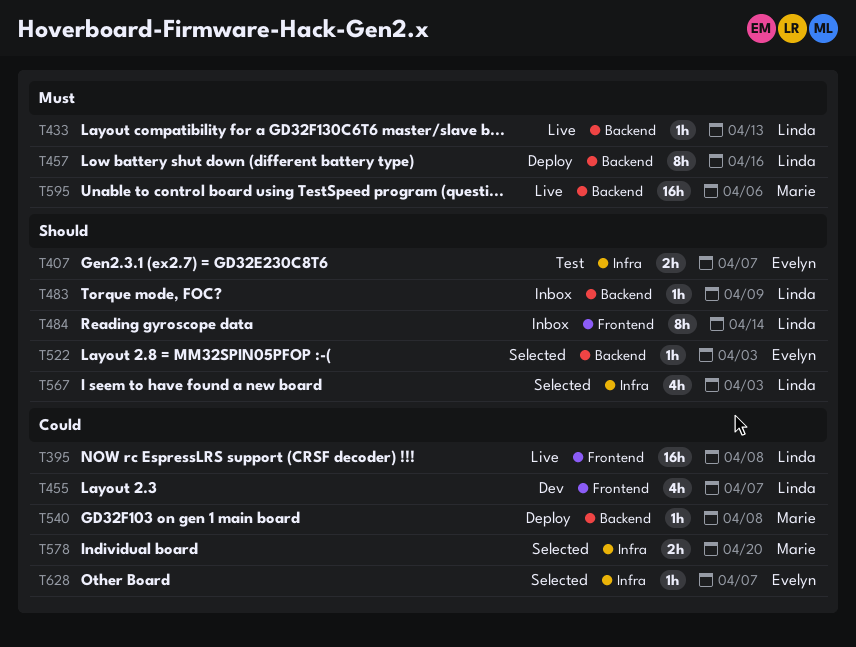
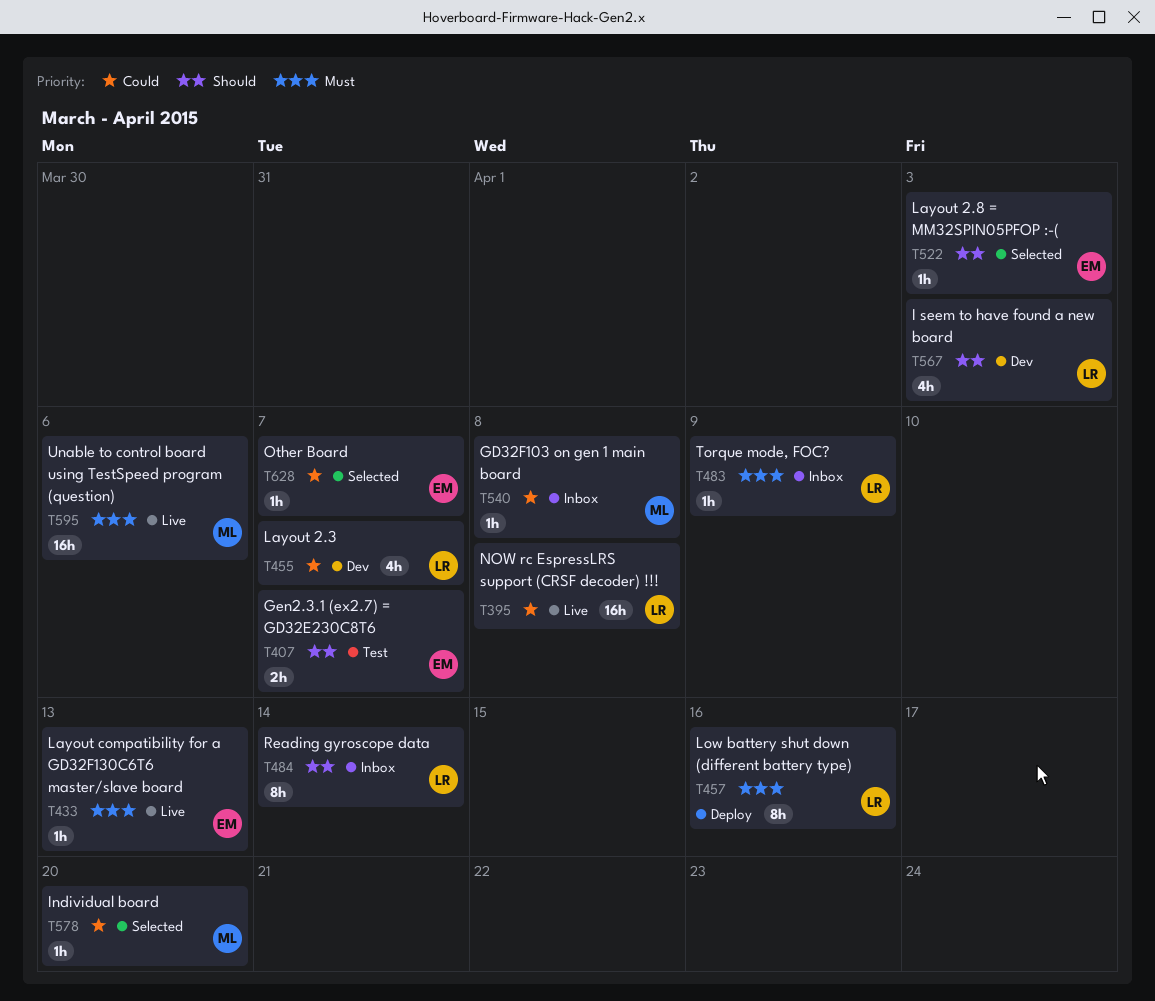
T433, owner: Linda -> Evelyn
T483, priority: Should -> Must
T540, status: Deploy -> Inbox
T567, status: Selected -> Dev
T578, estimate: 2h -> 1h

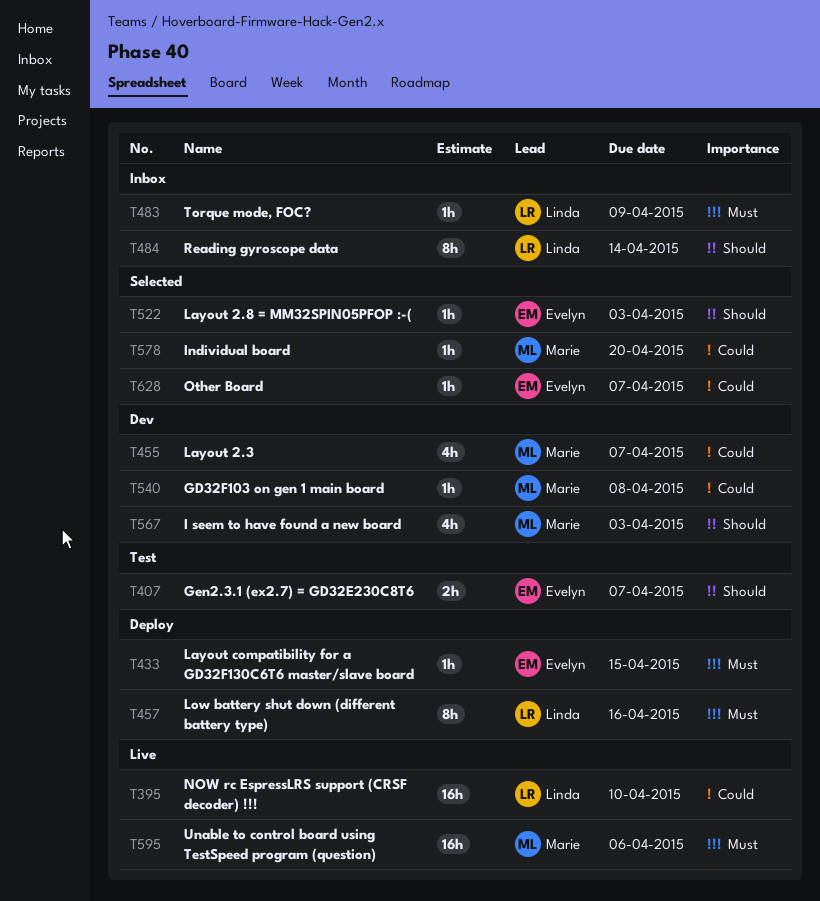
T395, due: Apr 8 -> Apr 10
T433, status: Live -> Deploy
T433, due: Apr 13 -> Apr 15
T455, owner: Linda -> Marie
T540, status: Inbox -> Dev
T567, owner: Linda -> Marie

